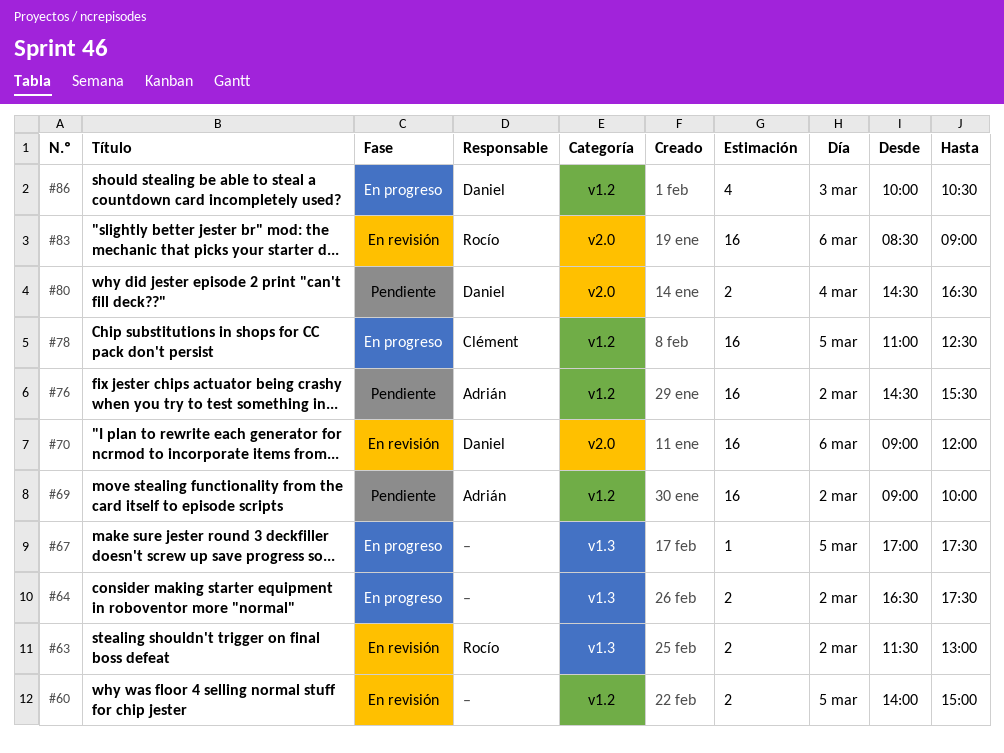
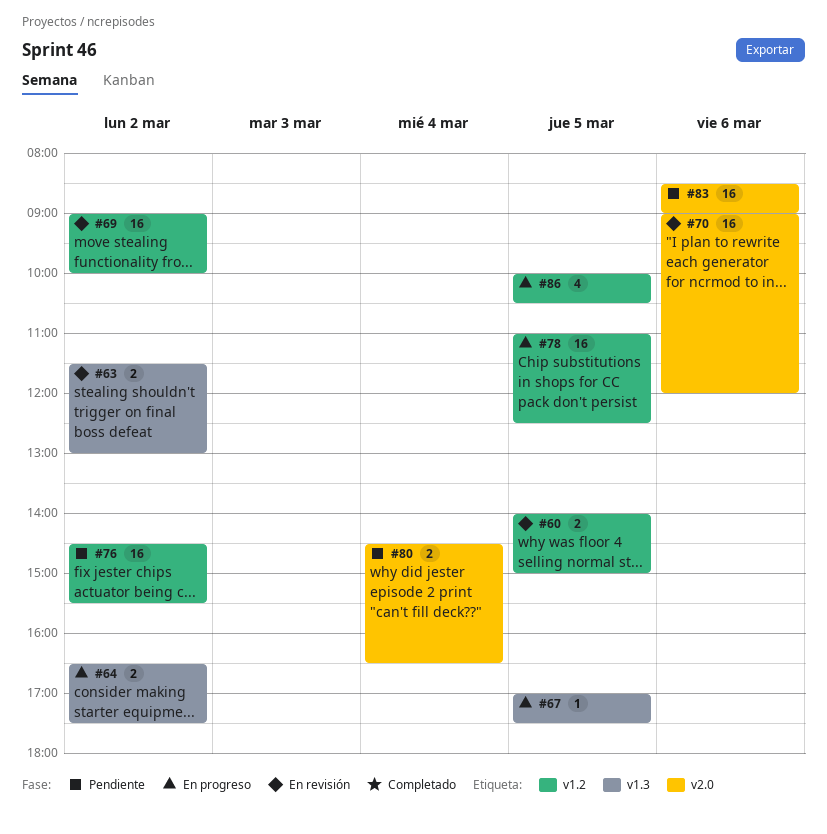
#69, status: Pendiente -> En revisión
#83, status: En revisión -> Pendiente
#86, day: Mar 3 -> Mar 5

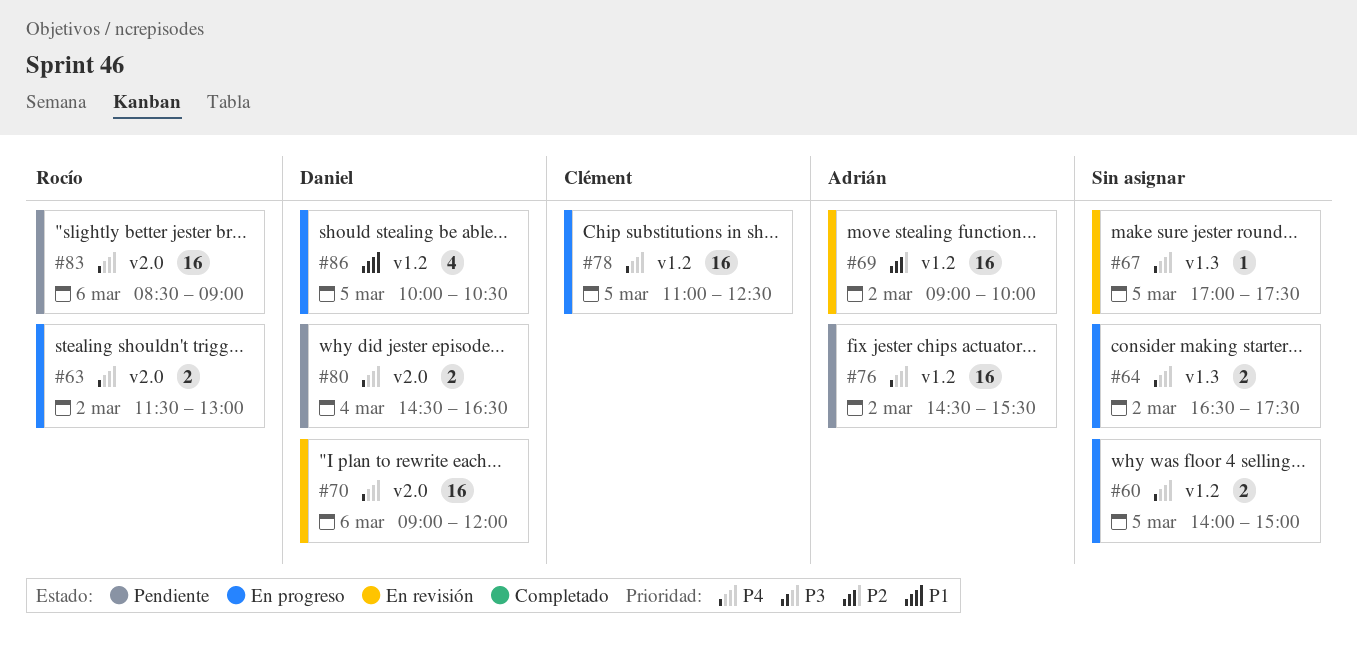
#60, status: En revisión -> En progreso
#63, status: En revisión -> En progreso
#63, label: v1.3 -> v2.0
#67, status: En progreso -> En revisión

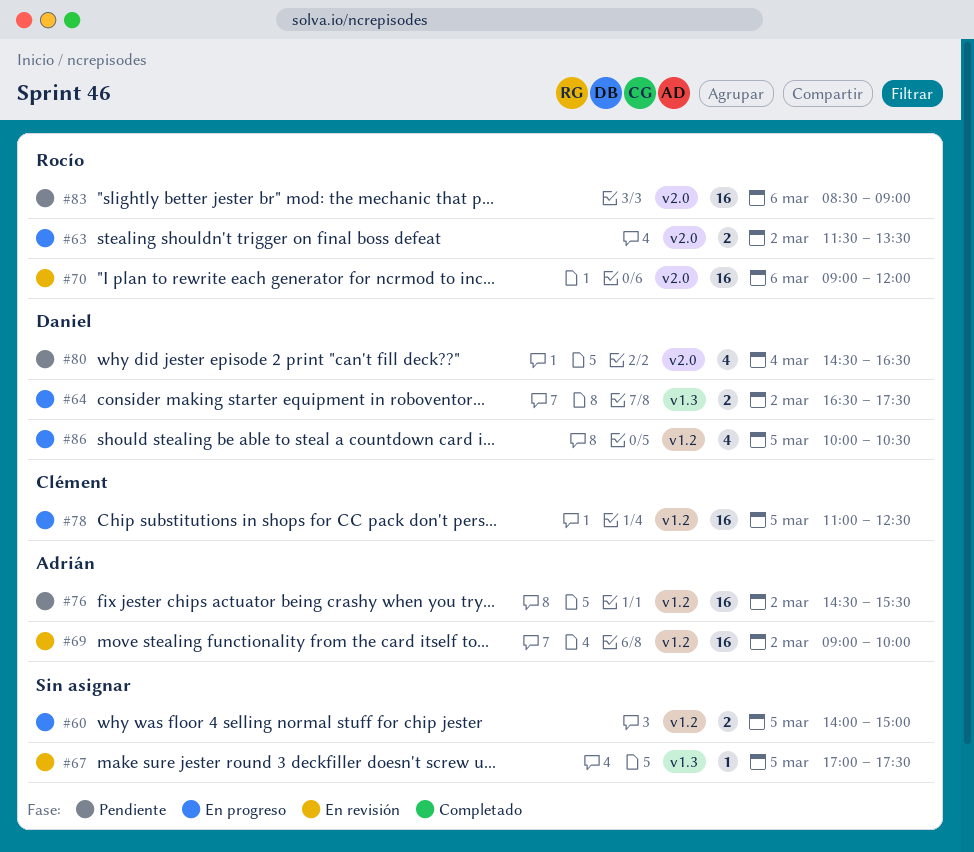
#63, ends: 13:00 -> 13:30
#64, owner: none -> Daniel
#70, owner: Daniel -> Rocío
#80, estimate: 2 -> 4

